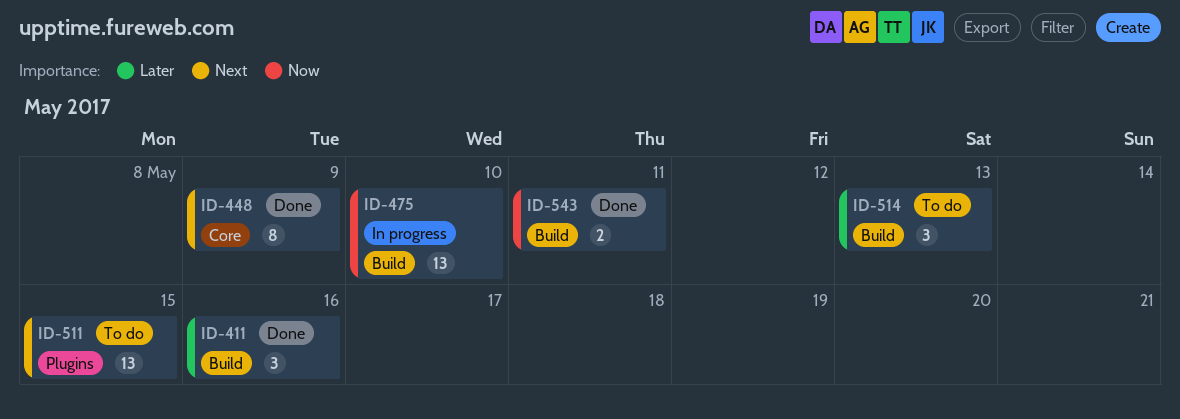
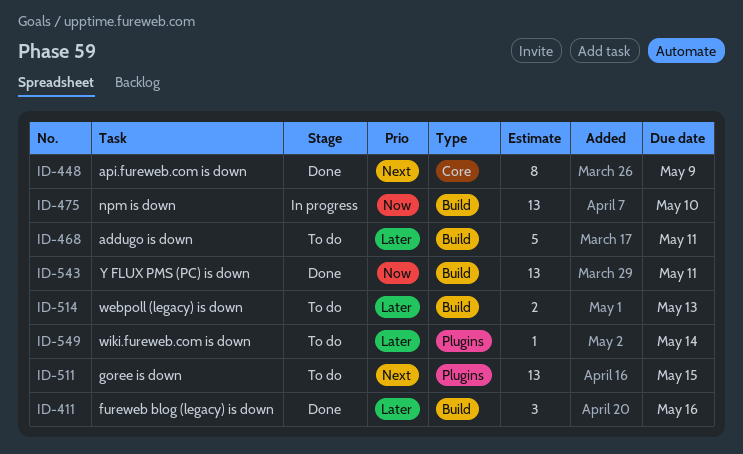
ID-468: none -> present
ID-514, estimate: 3 -> 2
ID-543, estimate: 2 -> 13
ID-549: none -> present

